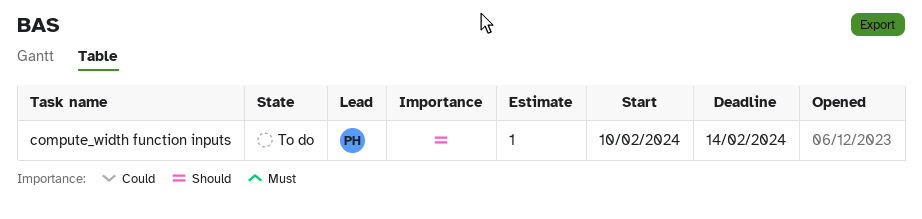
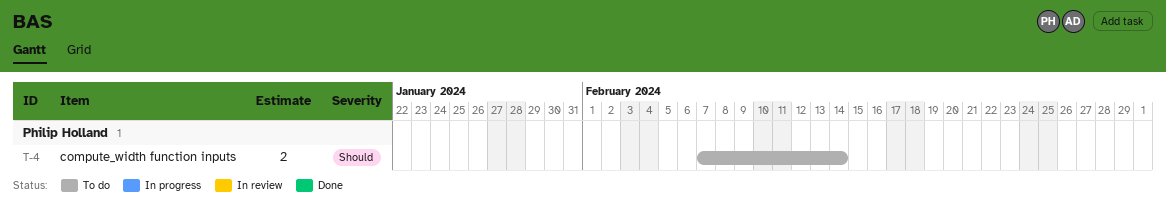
compute_width function inputs, estimate: 1 -> 2
compute_width function inputs, start: Feb 10 -> Feb 7

